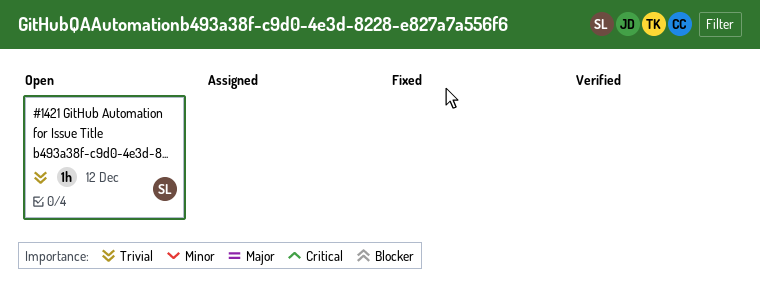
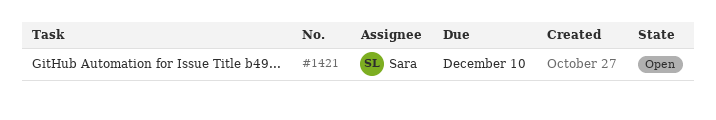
#1421, due: Dec 12 -> Dec 10

